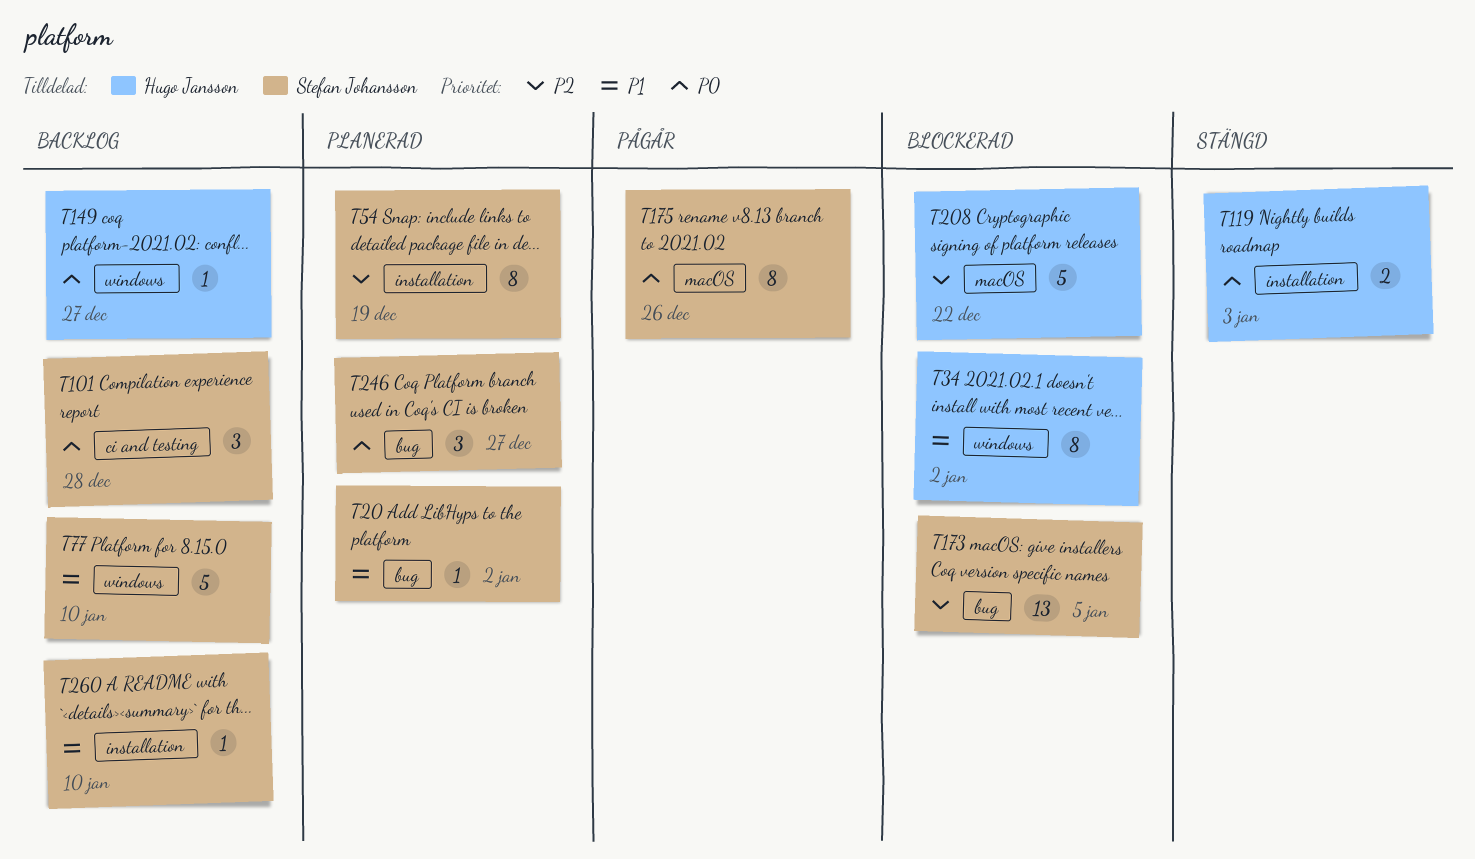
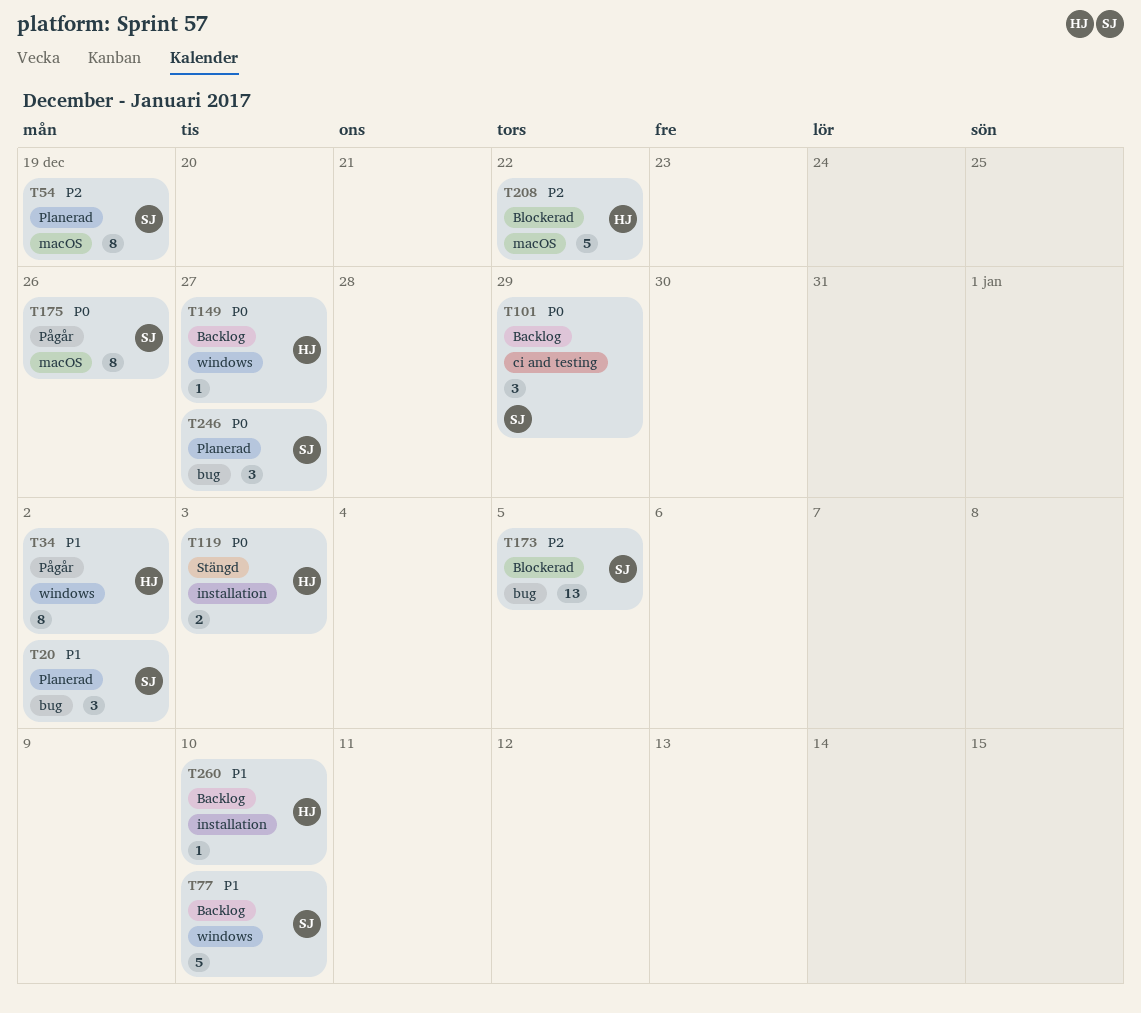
T20, estimate: 1 -> 3
T34, status: Blockerad -> Pågår
T54, label: installation -> macOS
T101, due: Dec 28 -> Dec 29
T260, owner: Stefan Johansson -> Hugo Jansson

